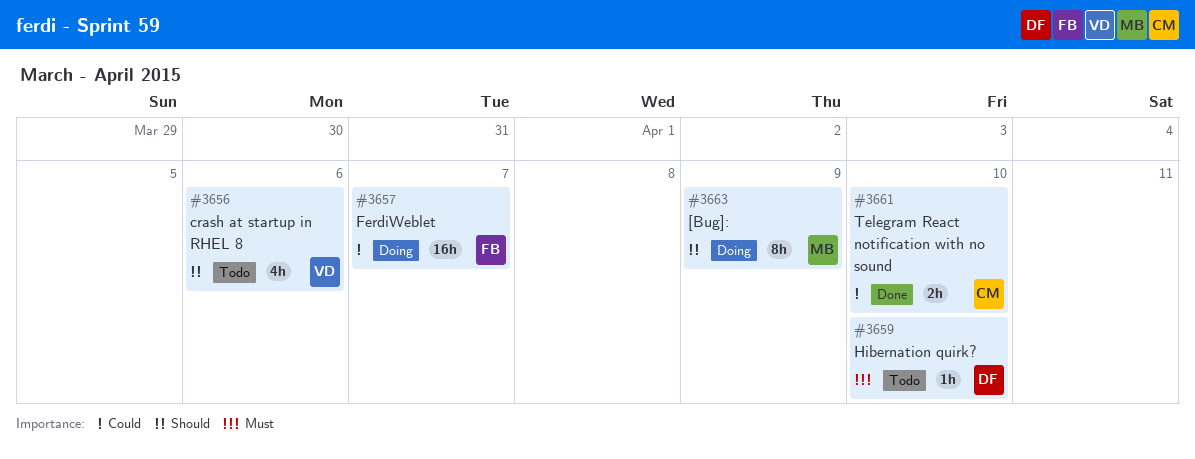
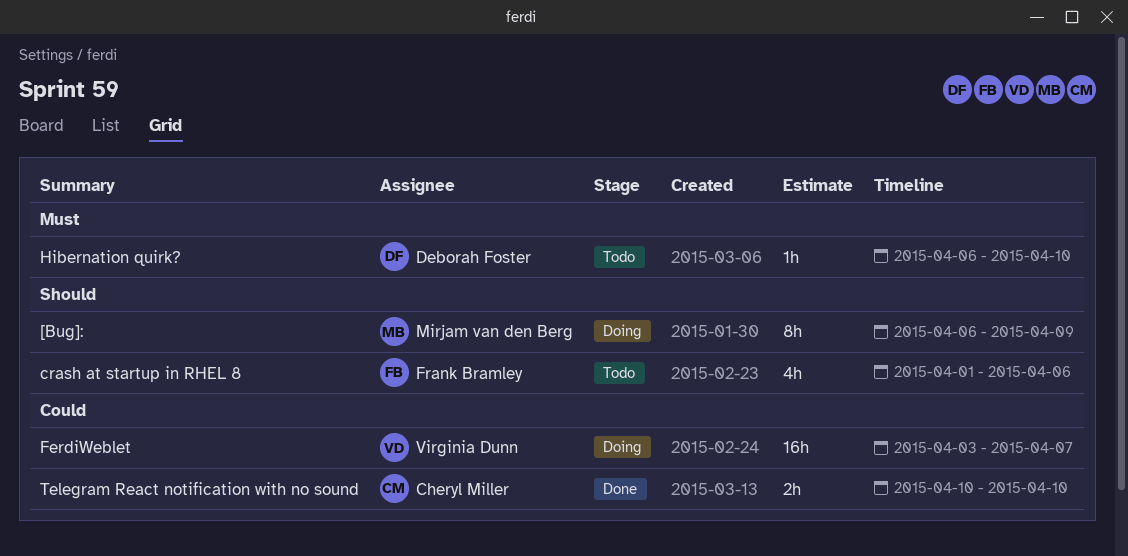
crash at startup in RHEL 8, owner: Virginia Dunn -> Frank Bramley
FerdiWeblet, owner: Frank Bramley -> Virginia Dunn

